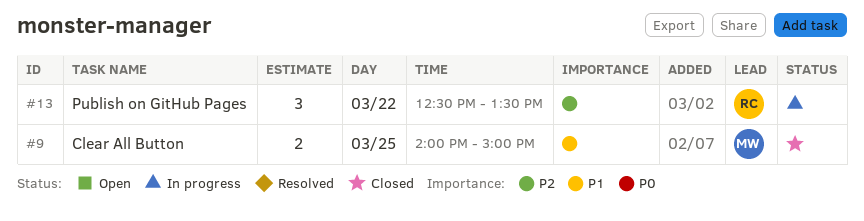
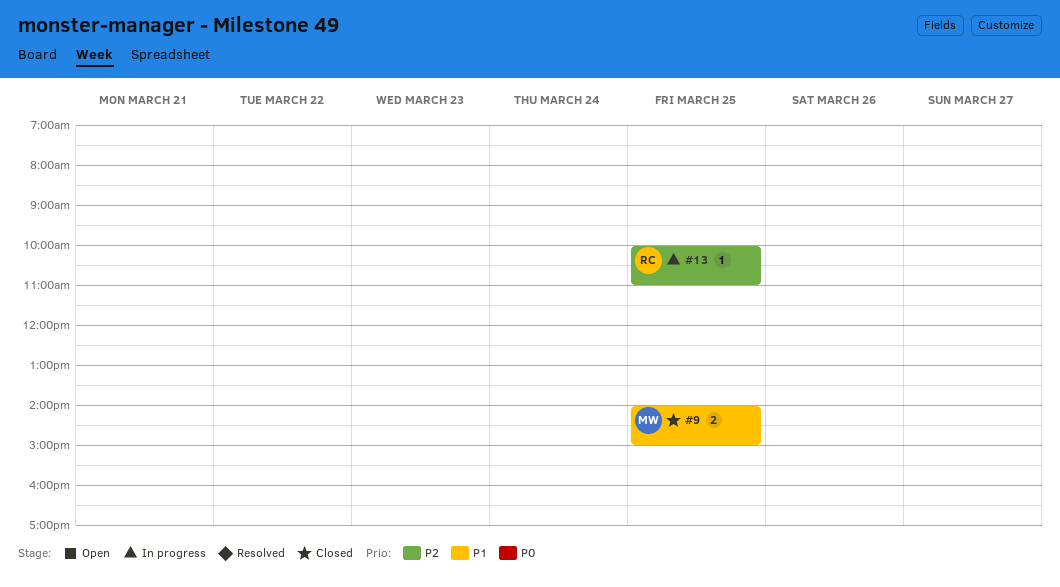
#13, estimate: 3 -> 1
#13, day: Mar 22 -> Mar 25
#13, begins: 12:30 -> 10:00
#13, ends: 13:30 -> 11:00

